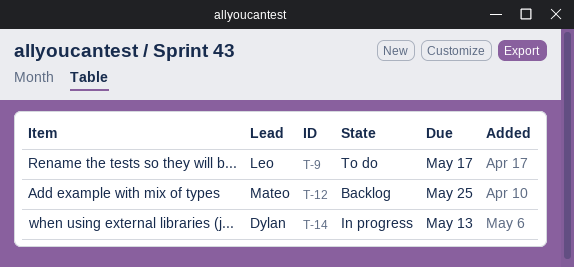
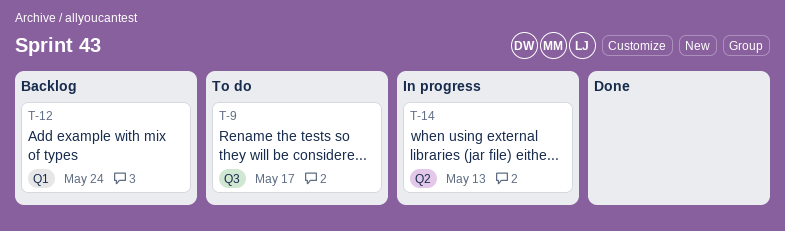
T-12, due: May 25 -> May 24

